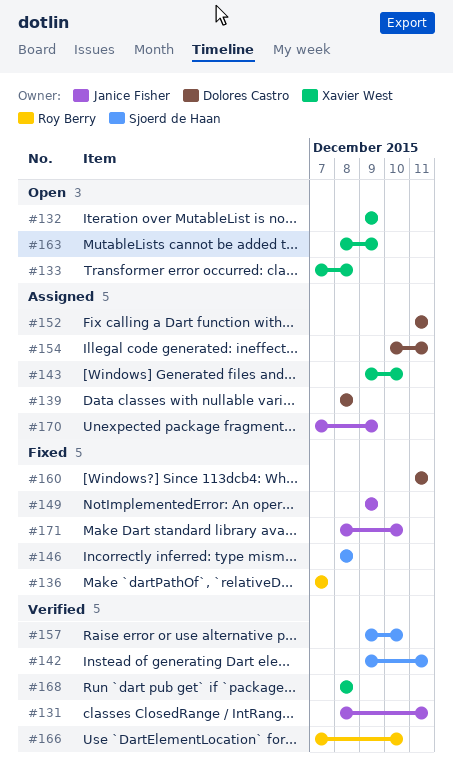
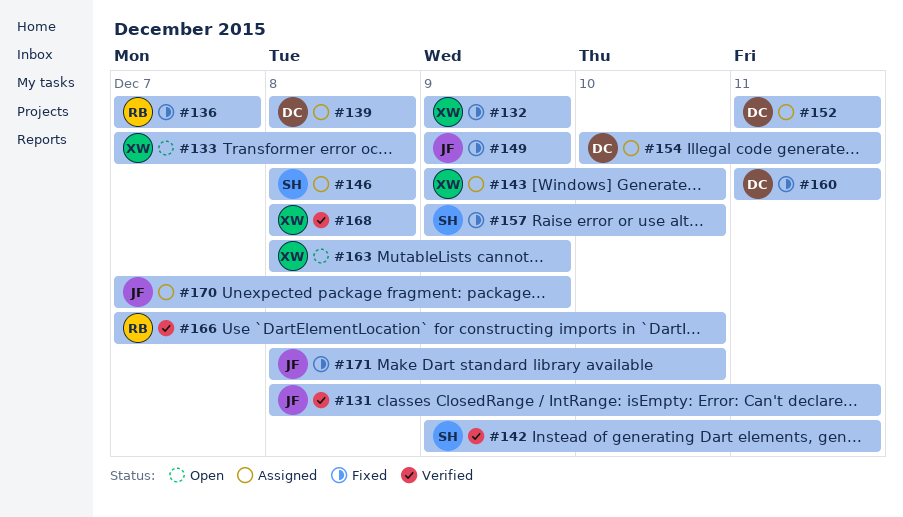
#132, status: Open -> Fixed
#146, status: Fixed -> Assigned
#157, status: Verified -> Fixed

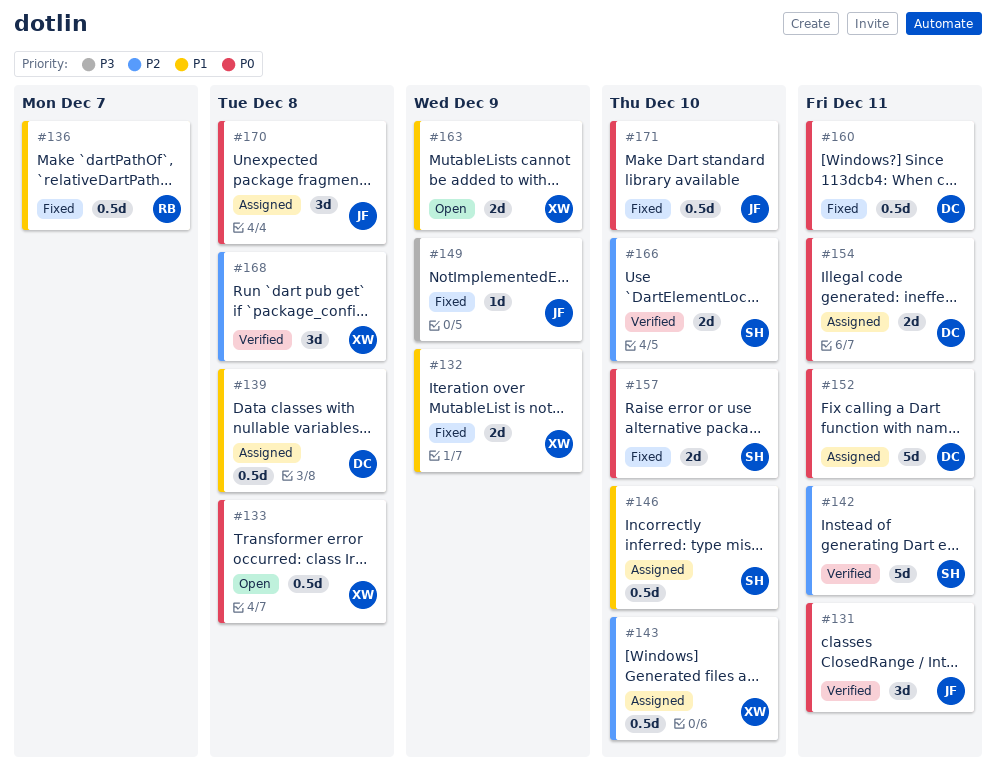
#146, due: Dec 8 -> Dec 10
#166, owner: RB -> SH
#170, due: Dec 9 -> Dec 8

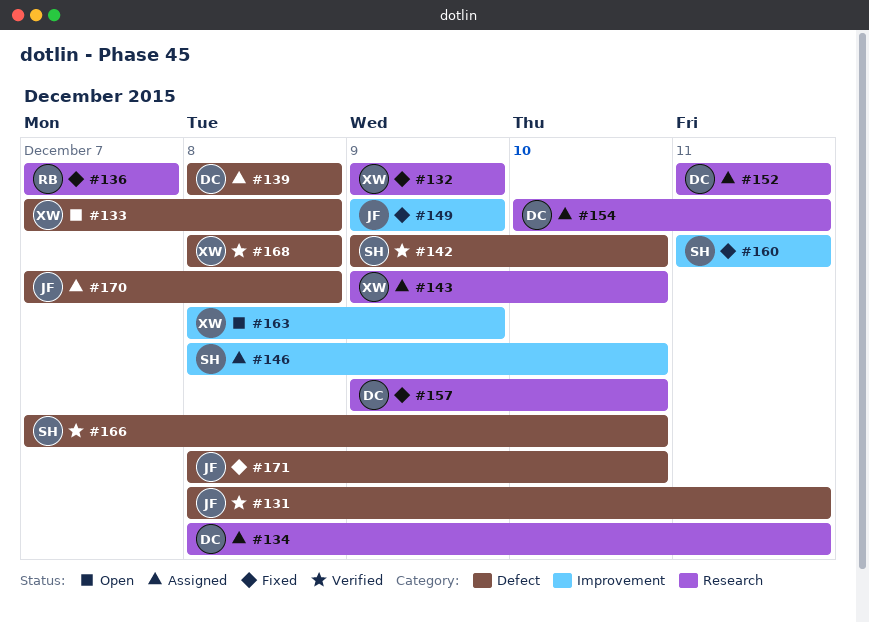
#134: none -> present
#142, due: Dec 11 -> Dec 10
#157, owner: SH -> DC
#160, owner: DC -> SH

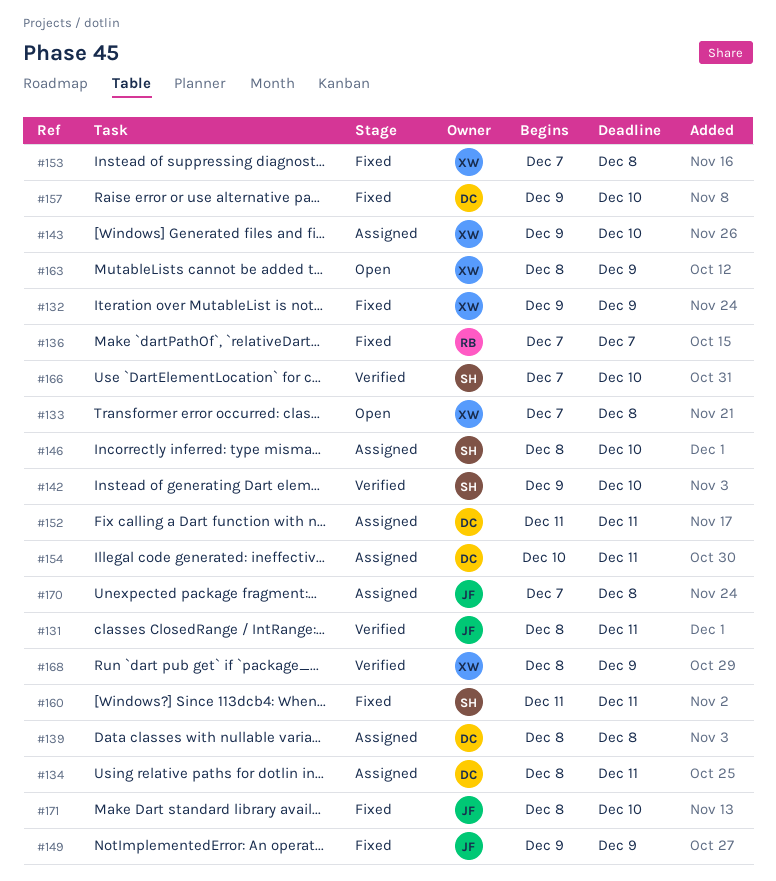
#153: none -> present
#168, due: Dec 8 -> Dec 9

